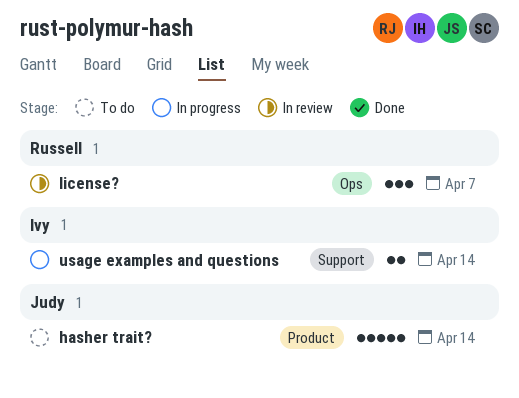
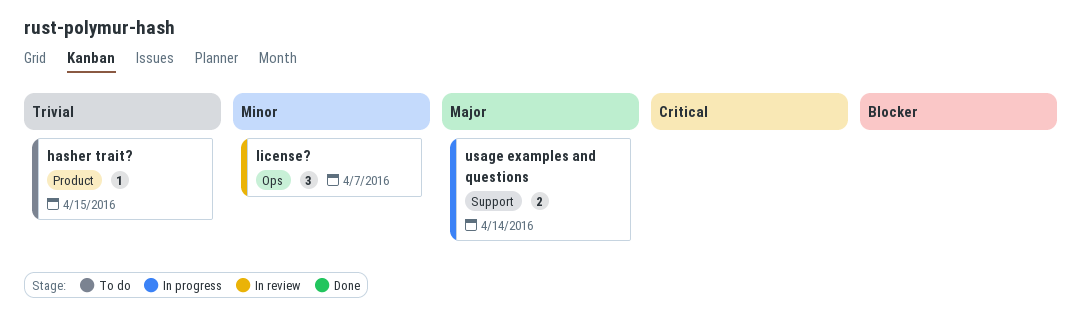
hasher trait?, estimate: 5 -> 1
hasher trait?, due: Apr 14 -> Apr 15

